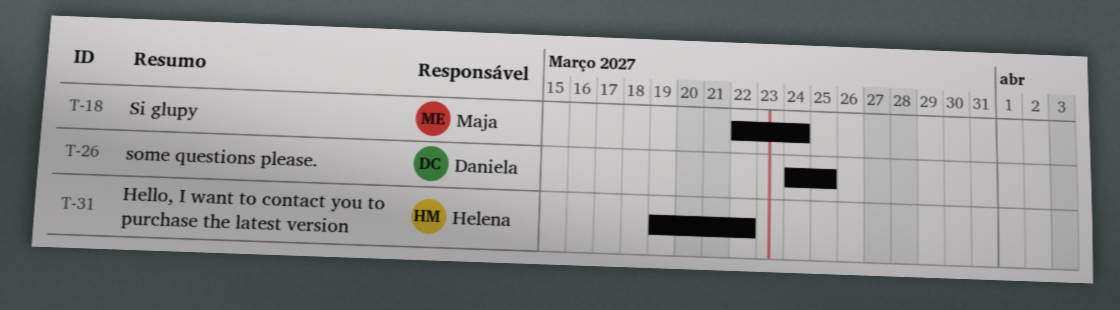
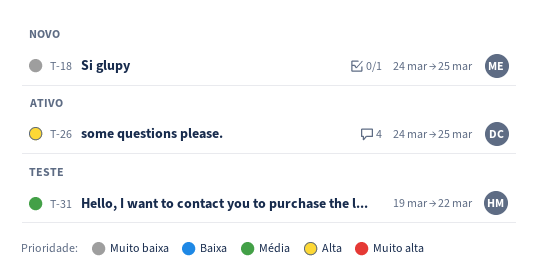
T-18, start: Mar 22 -> Mar 24
T-18, due: Mar 24 -> Mar 25

